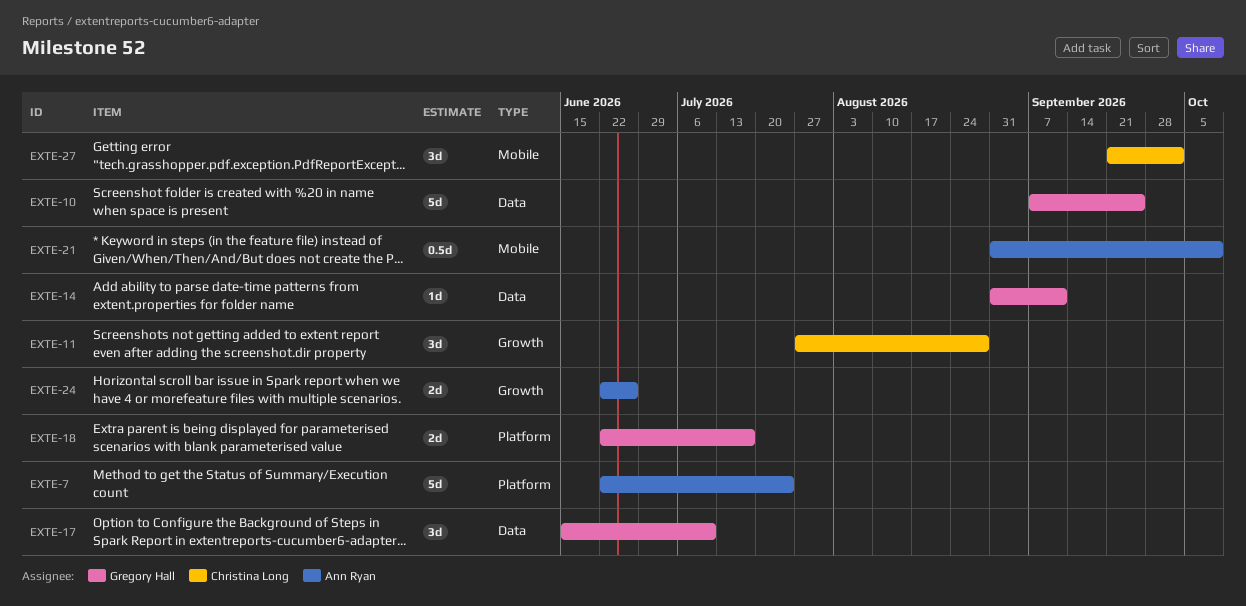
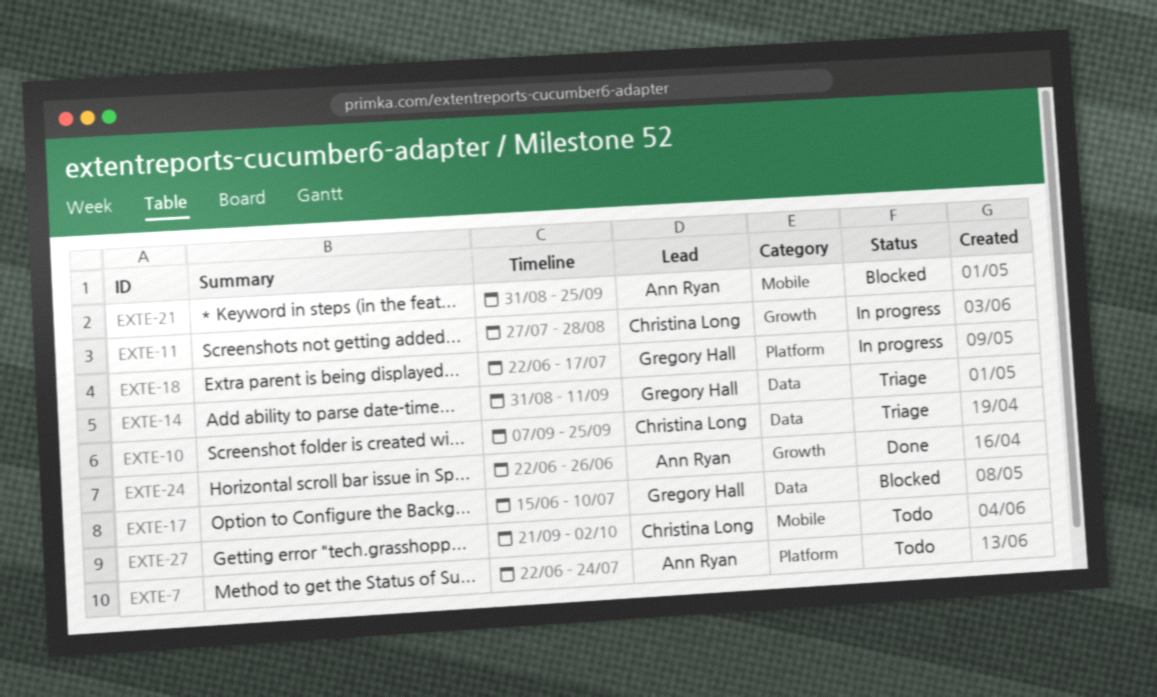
EXTE-10, owner: Gregory Hall -> Christina Long
EXTE-21, due: Oct 9 -> Sep 25

